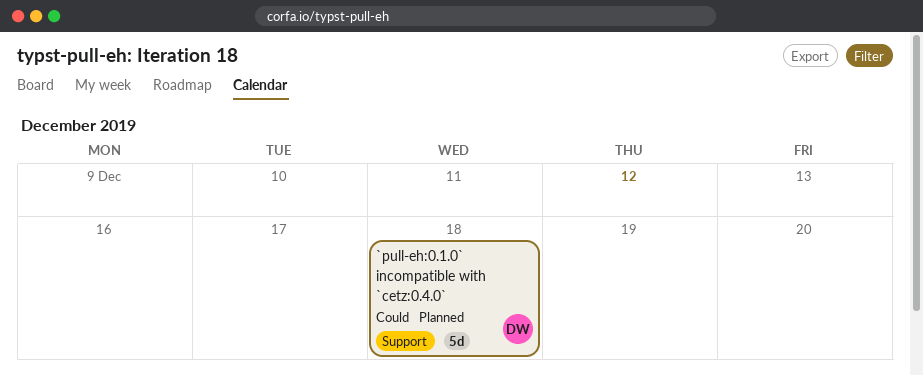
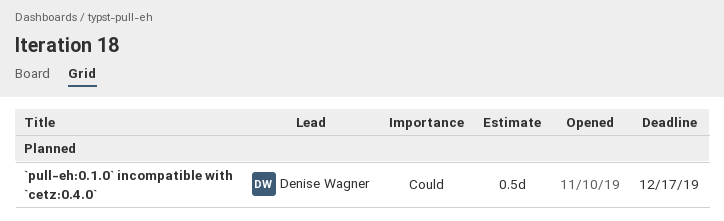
`pull-eh:0.1.0` incompatible with `cetz:0.4.0`, estimate: 5d -> 0.5d
`pull-eh:0.1.0` incompatible with `cetz:0.4.0`, due: Dec 18 -> Dec 17

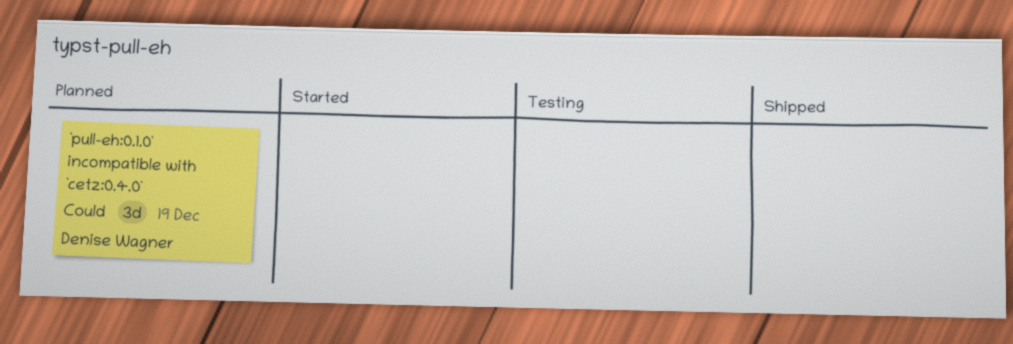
`pull-eh:0.1.0` incompatible with `cetz:0.4.0`, estimate: 0.5d -> 3d
`pull-eh:0.1.0` incompatible with `cetz:0.4.0`, due: Dec 17 -> Dec 19

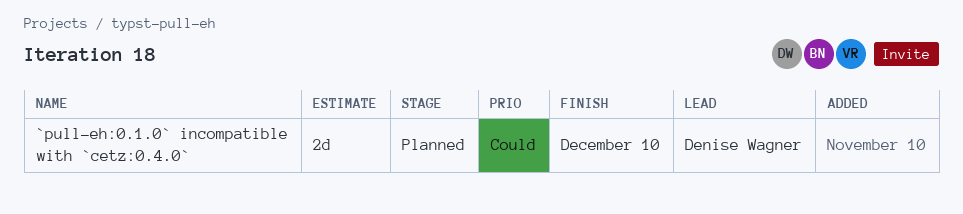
`pull-eh:0.1.0` incompatible with `cetz:0.4.0`, estimate: 3d -> 2d
`pull-eh:0.1.0` incompatible with `cetz:0.4.0`, due: Dec 19 -> Dec 10

